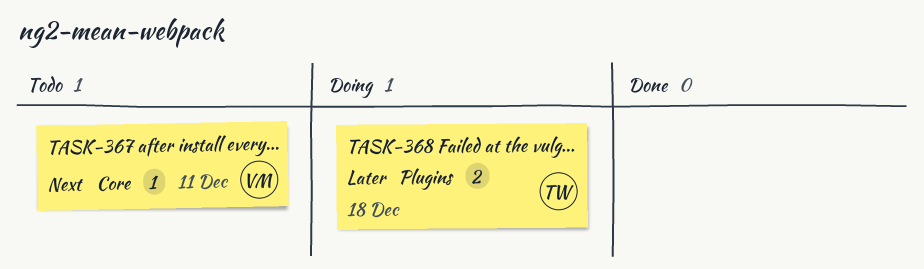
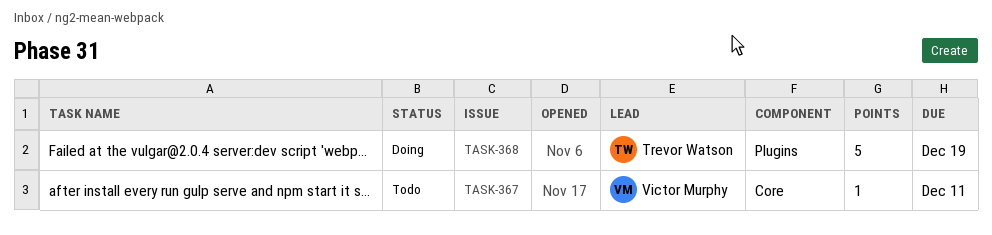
TASK-368, estimate: 2 -> 5
TASK-368, due: Dec 18 -> Dec 19

